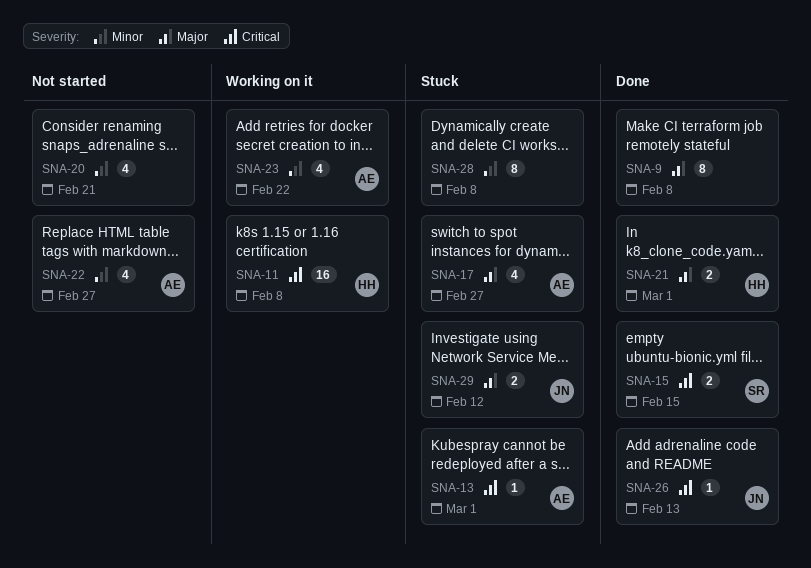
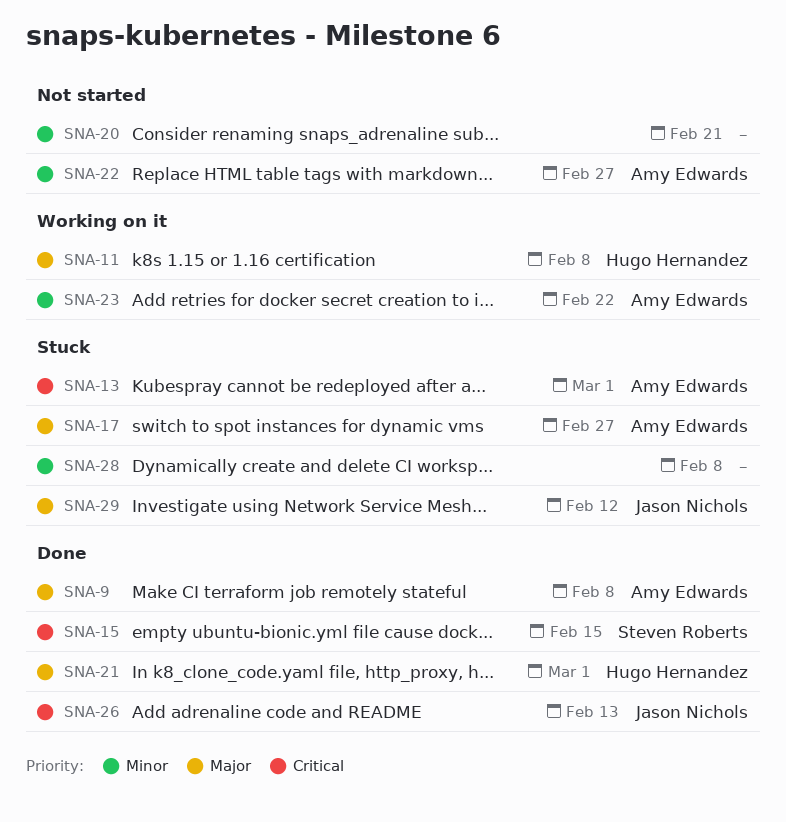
SNA-9, owner: none -> Amy Edwards
SNA-11, priority: Critical -> Major

